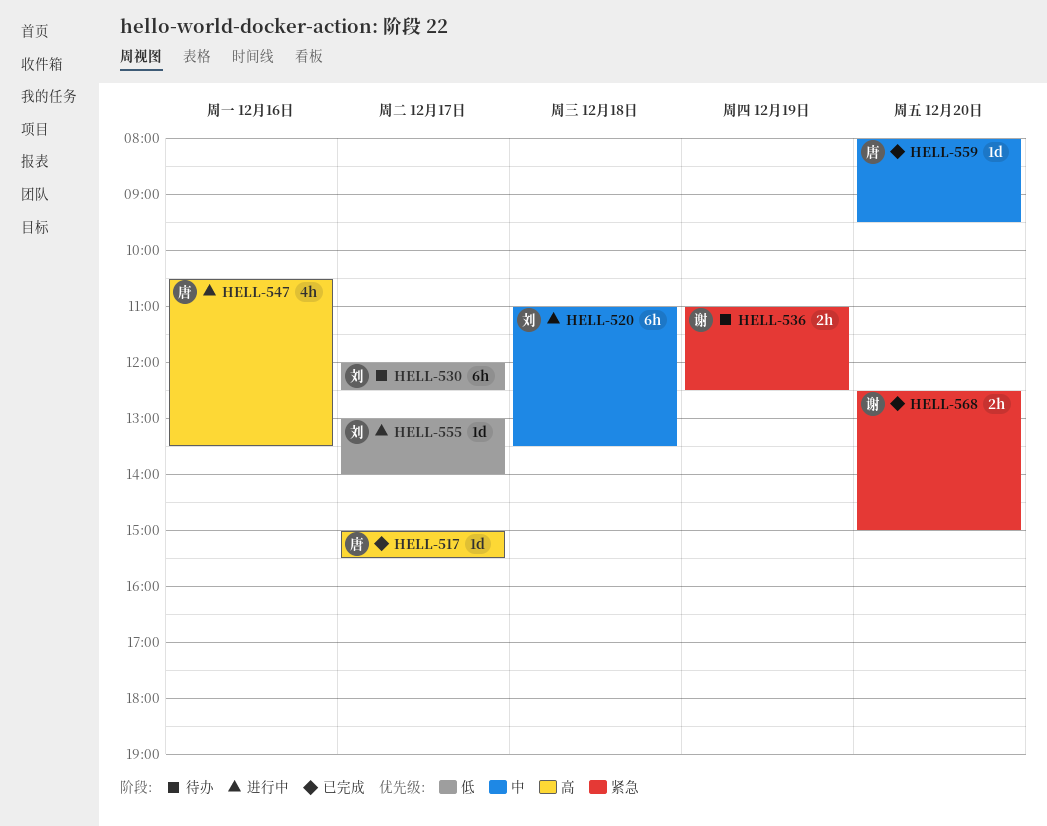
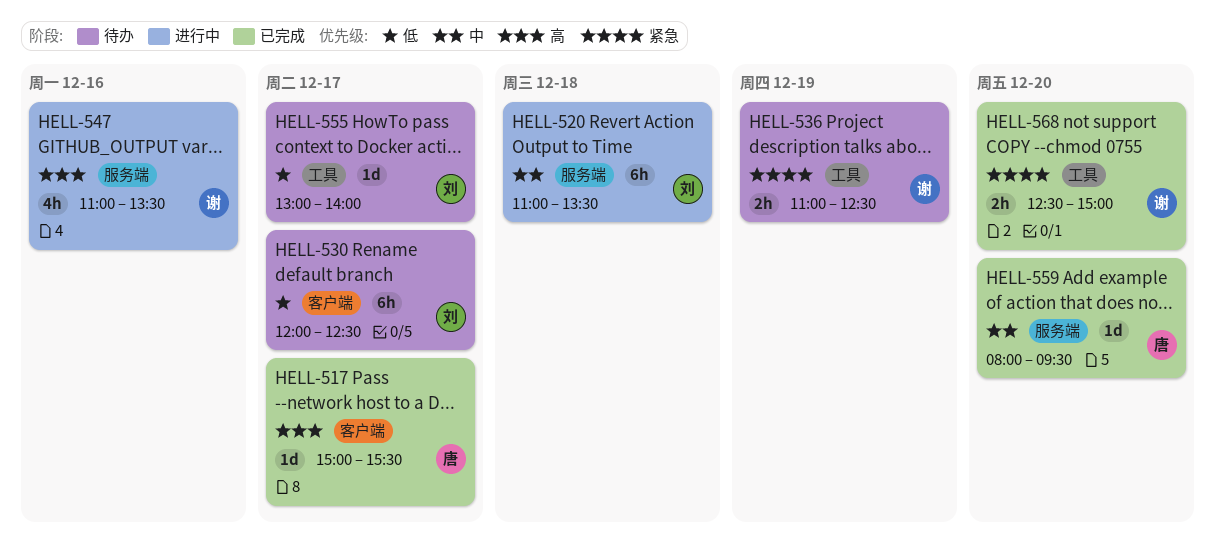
HELL-547, owner: 唐 -> 谢
HELL-547, begins: 10:30 -> 11:00
HELL-555, status: 进行中 -> 待办

